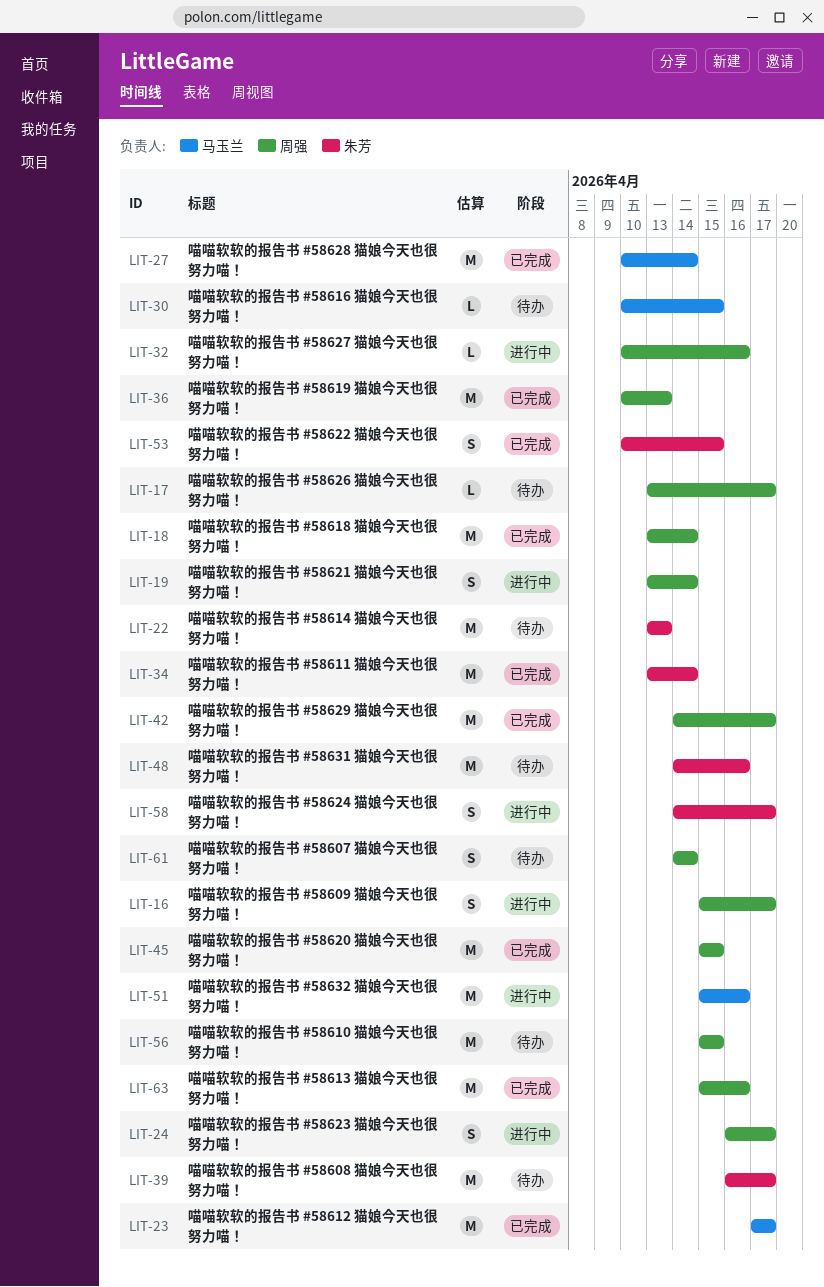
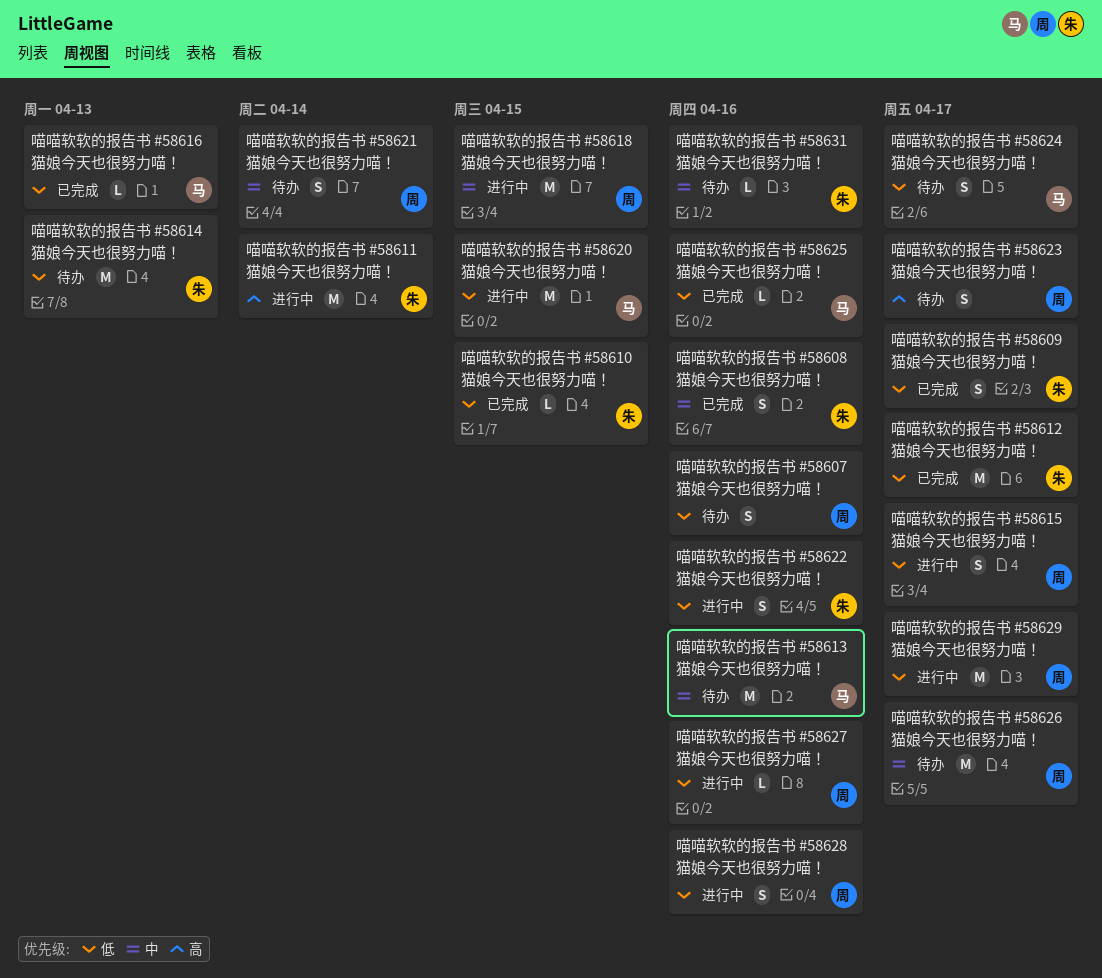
喵喵软软的报告书 #58607 猫娘今天也很努力喵！, due: Apr 14 -> Apr 16
喵喵软软的报告书 #58608 猫娘今天也很努力喵！, status: 待办 -> 已完成
喵喵软软的报告书 #58608 猫娘今天也很努力喵！, estimate: M -> S
喵喵软软的报告书 #58608 猫娘今天也很努力喵！, due: Apr 17 -> Apr 16
喵喵软软的报告书 #58609 猫娘今天也很努力喵！, status: 进行中 -> 已完成
喵喵软软的报告书 #58609 猫娘今天也很努力喵！, owner: 周强 -> 朱芳
喵喵软软的报告书 #58610 猫娘今天也很努力喵！, status: 待办 -> 已完成
喵喵软软的报告书 #58610 猫娘今天也很努力喵！, owner: 周强 -> 朱芳
喵喵软软的报告书 #58610 猫娘今天也很努力喵！, estimate: M -> L
喵喵软软的报告书 #58611 猫娘今天也很努力喵！, status: 已完成 -> 进行中
喵喵软软的报告书 #58612 猫娘今天也很努力喵！, owner: 马玉兰 -> 朱芳
喵喵软软的报告书 #58613 猫娘今天也很努力喵！, status: 已完成 -> 待办
喵喵软软的报告书 #58613 猫娘今天也很努力喵！, owner: 周强 -> 马玉兰
喵喵软软的报告书 #58615 猫娘今天也很努力喵！: none -> present
喵喵软软的报告书 #58616 猫娘今天也很努力喵！, status: 待办 -> 已完成
喵喵软软的报告书 #58616 猫娘今天也很努力喵！, due: Apr 15 -> Apr 13
喵喵软软的报告书 #58618 猫娘今天也很努力喵！, status: 已完成 -> 进行中
喵喵软软的报告书 #58618 猫娘今天也很努力喵！, due: Apr 14 -> Apr 15
喵喵软软的报告书 #58619 猫娘今天也很努力喵！: present -> none
喵喵软软的报告书 #58620 猫娘今天也很努力喵！, status: 已完成 -> 进行中
喵喵软软的报告书 #58620 猫娘今天也很努力喵！, owner: 周强 -> 马玉兰
喵喵软软的报告书 #58621 猫娘今天也很努力喵！, status: 进行中 -> 待办
喵喵软软的报告书 #58622 猫娘今天也很努力喵！, status: 已完成 -> 进行中
喵喵软软的报告书 #58622 猫娘今天也很努力喵！, due: Apr 15 -> Apr 16
喵喵软软的报告书 #58623 猫娘今天也很努力喵！, status: 进行中 -> 待办
喵喵软软的报告书 #58624 猫娘今天也很努力喵！, status: 进行中 -> 待办
喵喵软软的报告书 #58624 猫娘今天也很努力喵！, owner: 朱芳 -> 马玉兰
喵喵软软的报告书 #58625 猫娘今天也很努力喵！: none -> present
喵喵软软的报告书 #58626 猫娘今天也很努力喵！, estimate: L -> M
喵喵软软的报告书 #58628 猫娘今天也很努力喵！, status: 已完成 -> 进行中
喵喵软软的报告书 #58628 猫娘今天也很努力喵！, owner: 马玉兰 -> 周强
喵喵软软的报告书 #58628 猫娘今天也很努力喵！, estimate: M -> S
喵喵软软的报告书 #58628 猫娘今天也很努力喵！, due: Apr 14 -> Apr 16
喵喵软软的报告书 #58629 猫娘今天也很努力喵！, status: 已完成 -> 进行中
喵喵软软的报告书 #58631 猫娘今天也很努力喵！, estimate: M -> L
喵喵软软的报告书 #58632 猫娘今天也很努力喵！: present -> none

